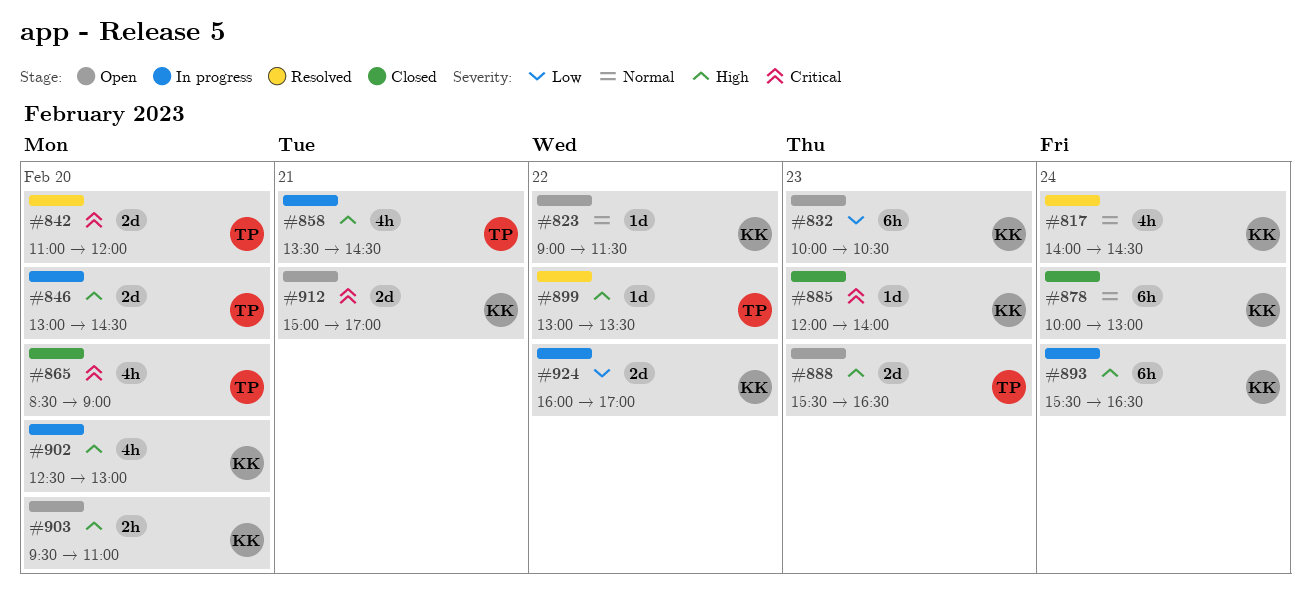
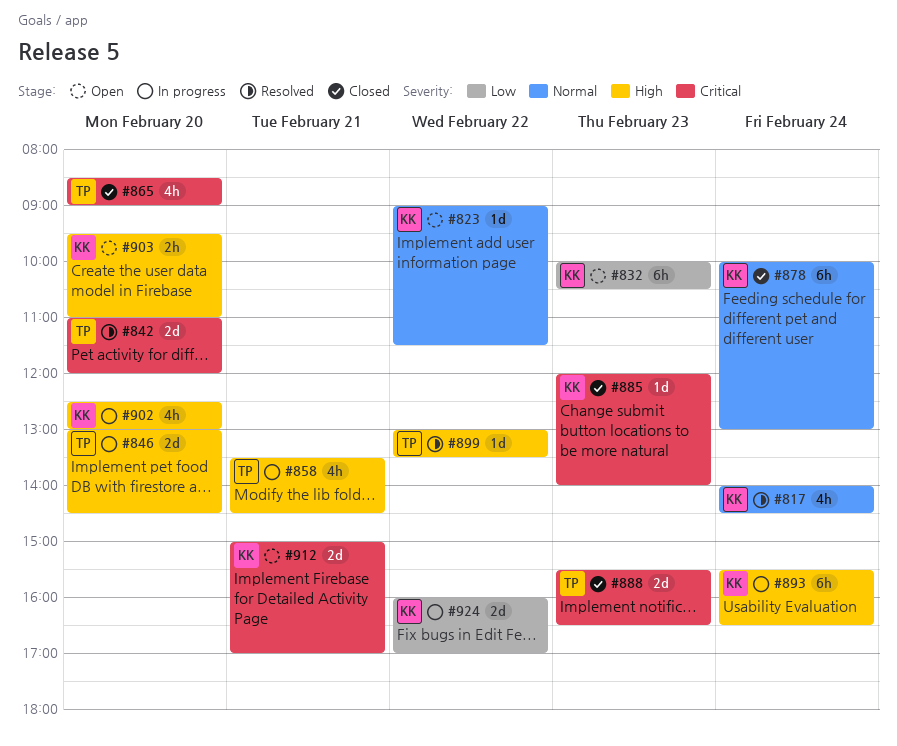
#888, status: Open -> Closed
#888, priority: High -> Critical

